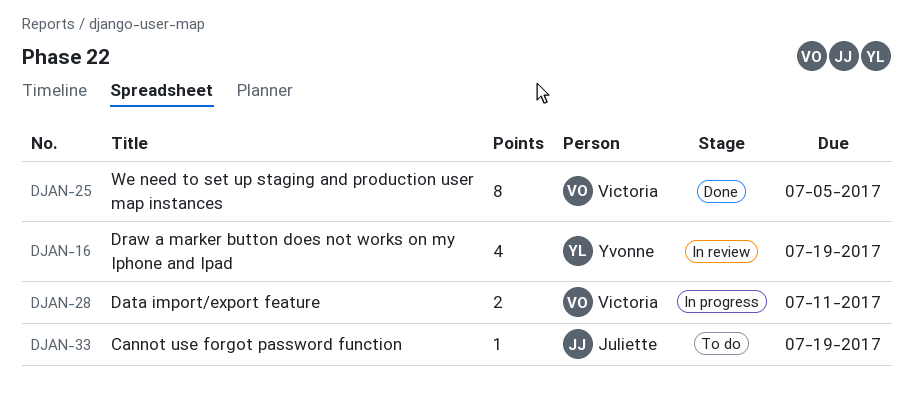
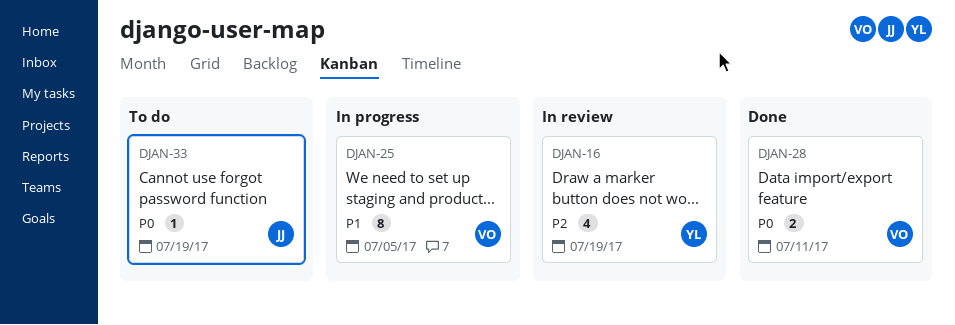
DJAN-25, status: Done -> In progress
DJAN-28, status: In progress -> Done

